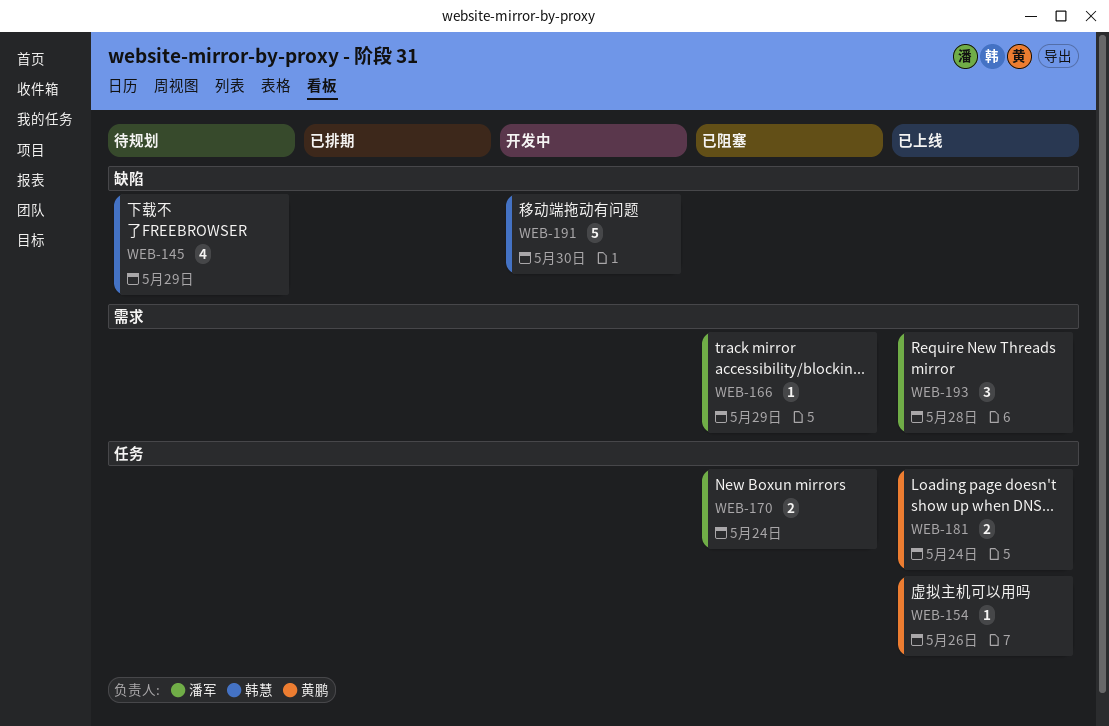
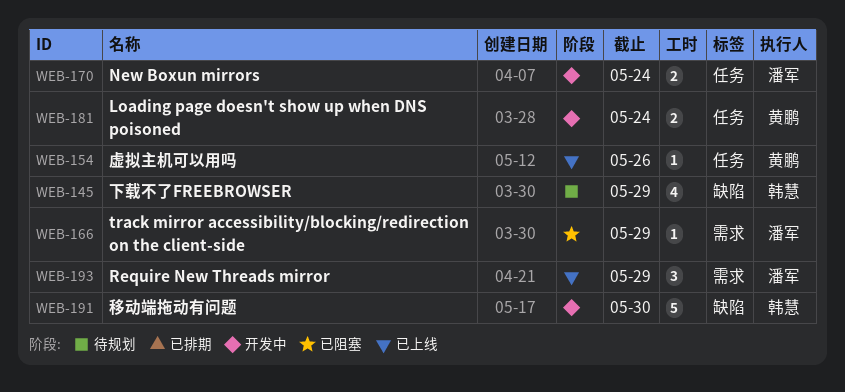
WEB-170, status: 已阻塞 -> 开发中
WEB-181, status: 已上线 -> 开发中
WEB-193, due: May 28 -> May 29

